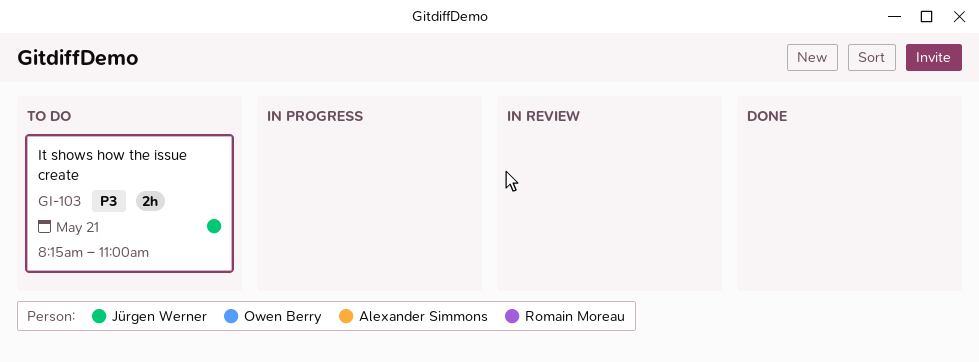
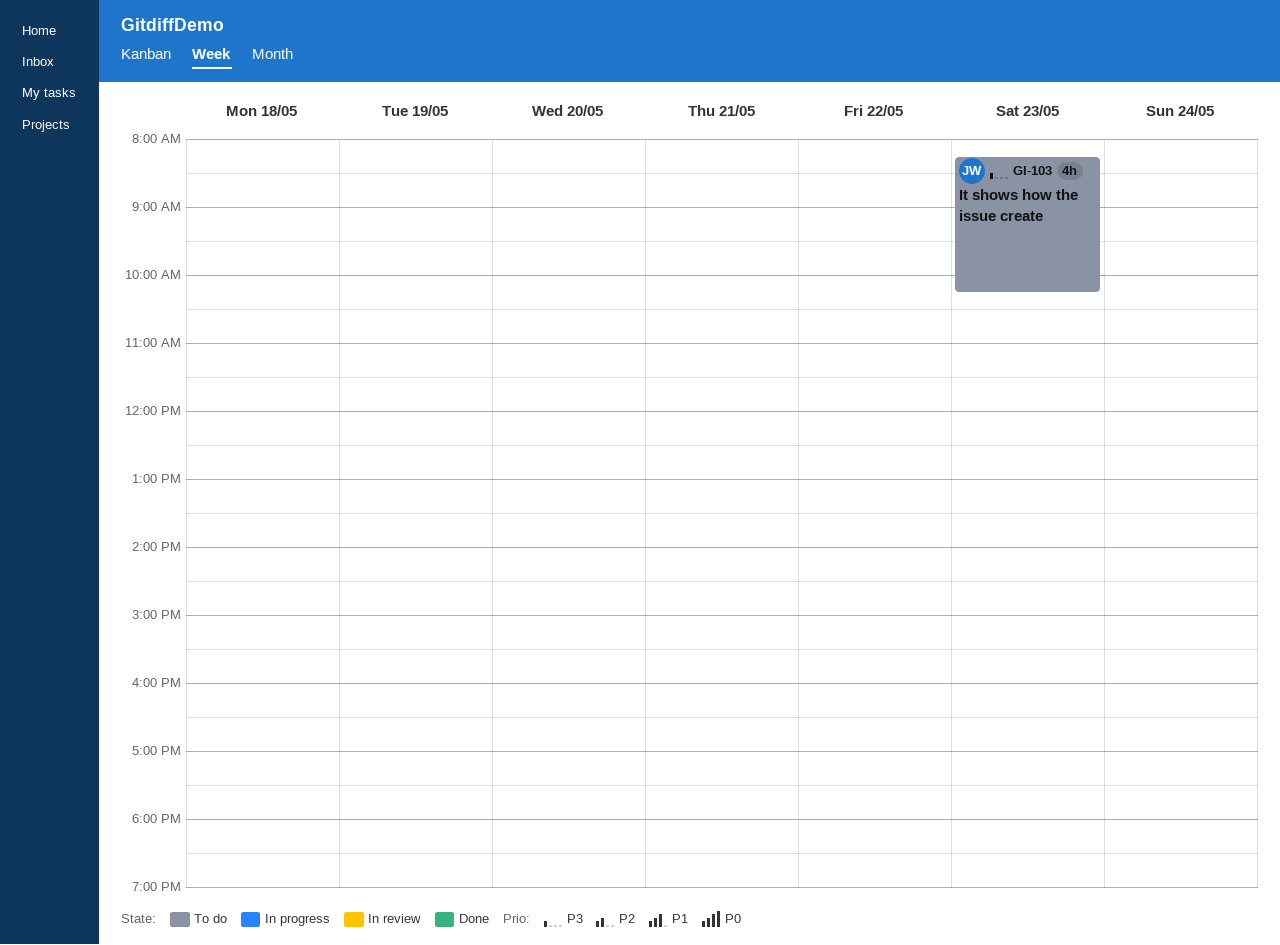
GI-103, estimate: 2h -> 4h
GI-103, day: May 21 -> May 23
GI-103, ends: 11:00 -> 10:15

